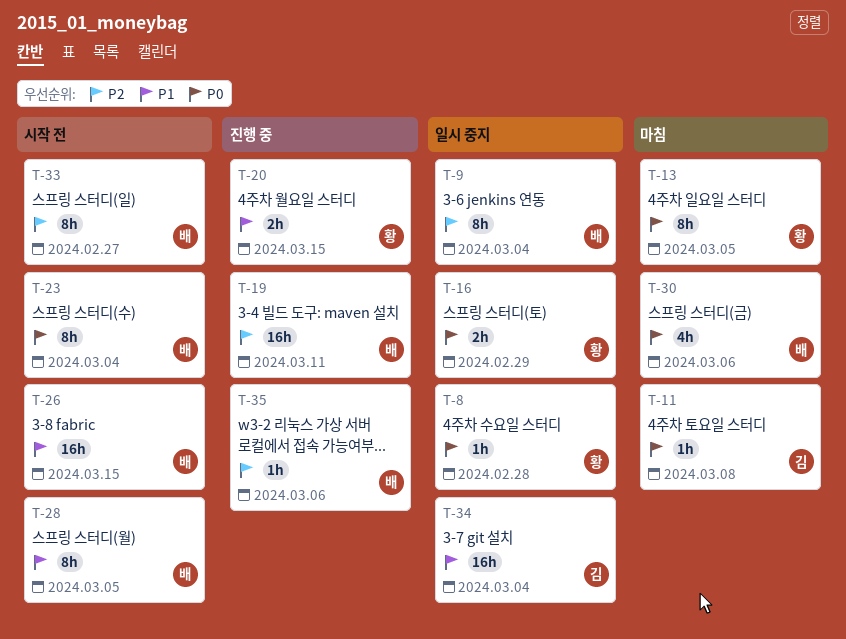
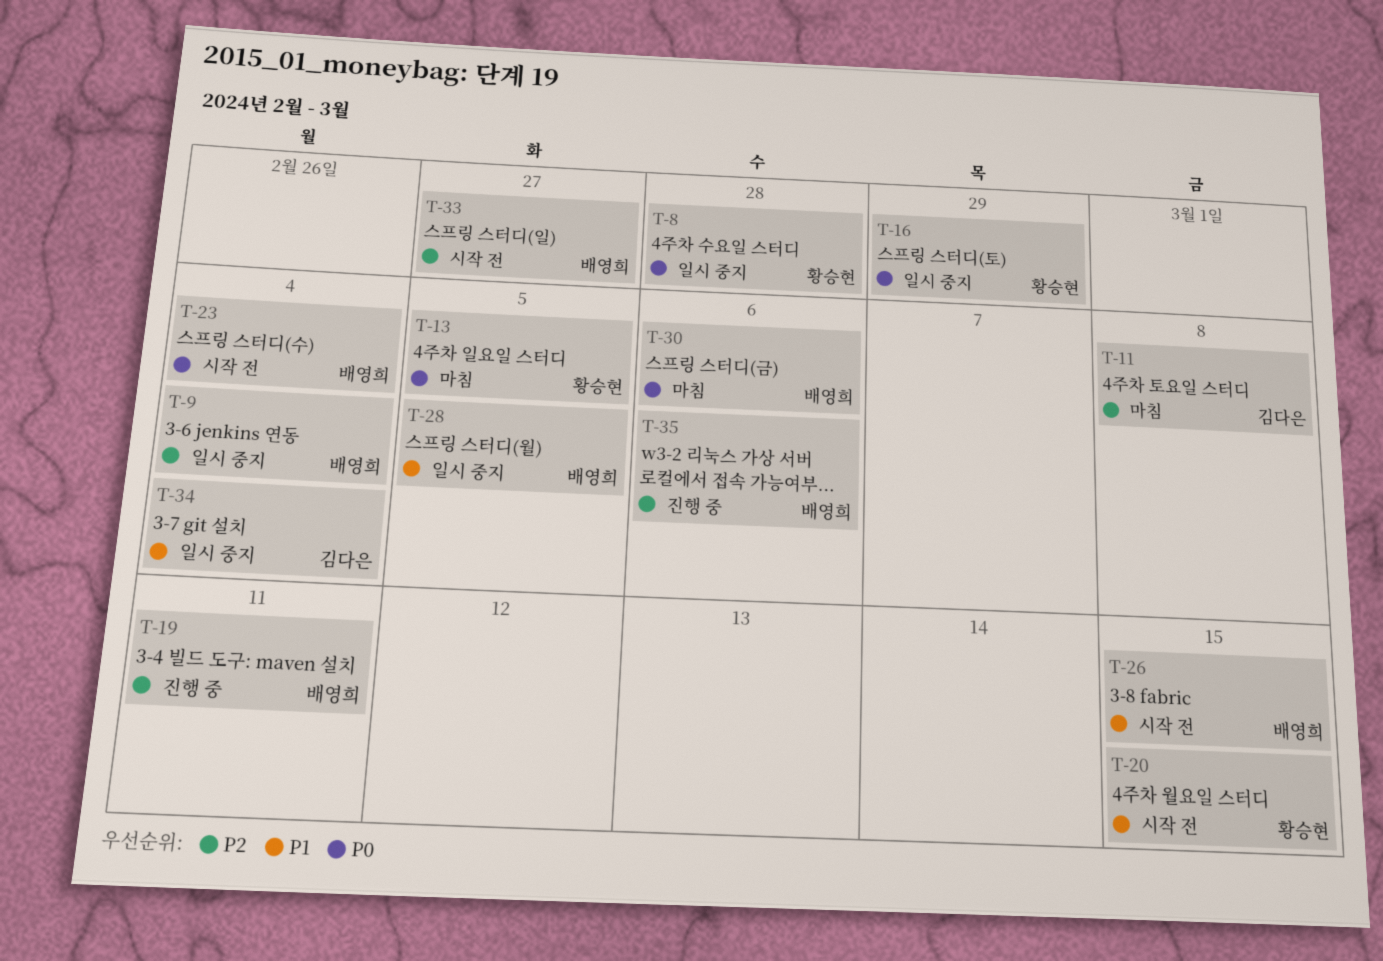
T-11, priority: P0 -> P2
T-20, status: 진행 중 -> 시작 전
T-28, status: 시작 전 -> 일시 중지

